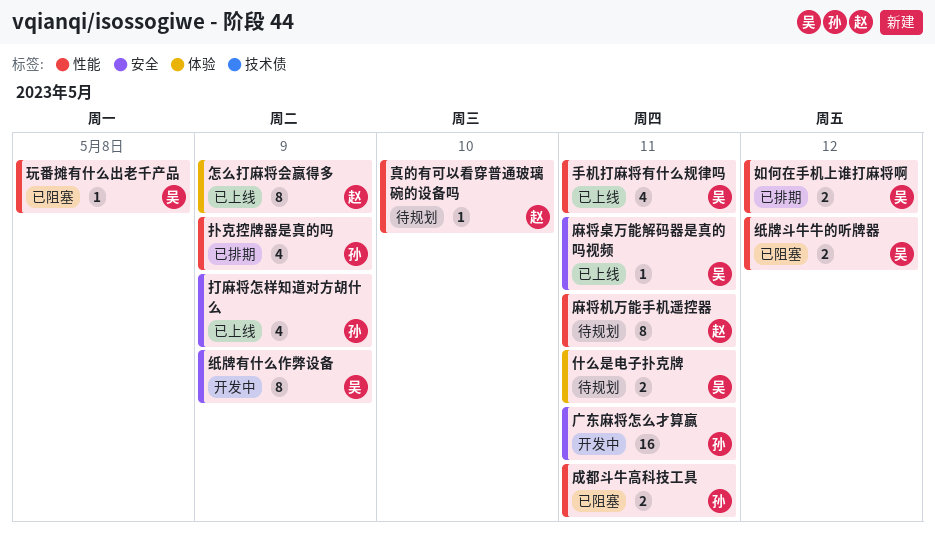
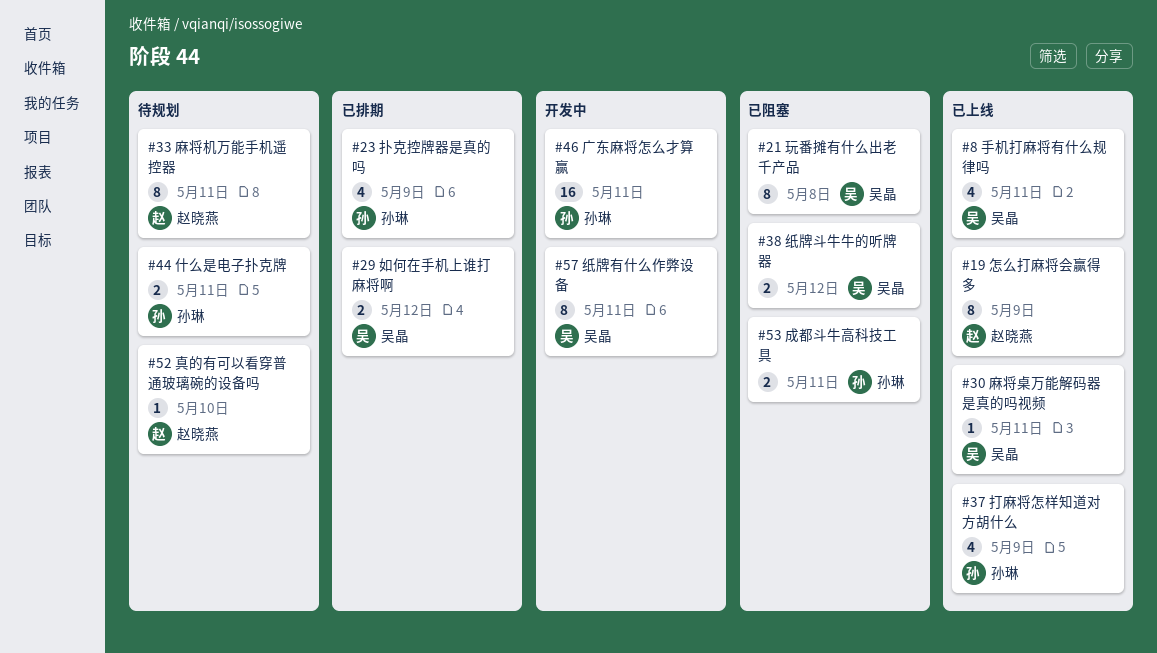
什么是电子扑克牌, owner: 吴晶 -> 孙琳
玩番摊有什么出老千产品, estimate: 1 -> 8
纸牌有什么作弊设备, due: May 9 -> May 11

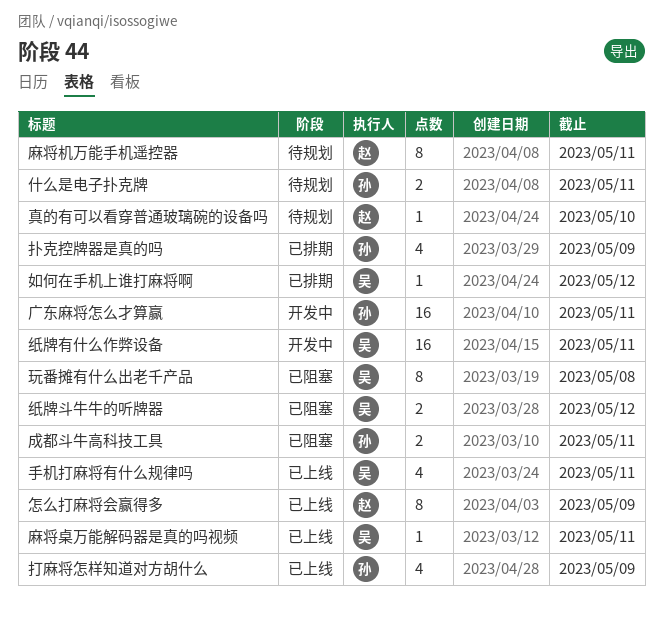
如何在手机上谁打麻将啊, estimate: 2 -> 1
纸牌有什么作弊设备, estimate: 8 -> 16

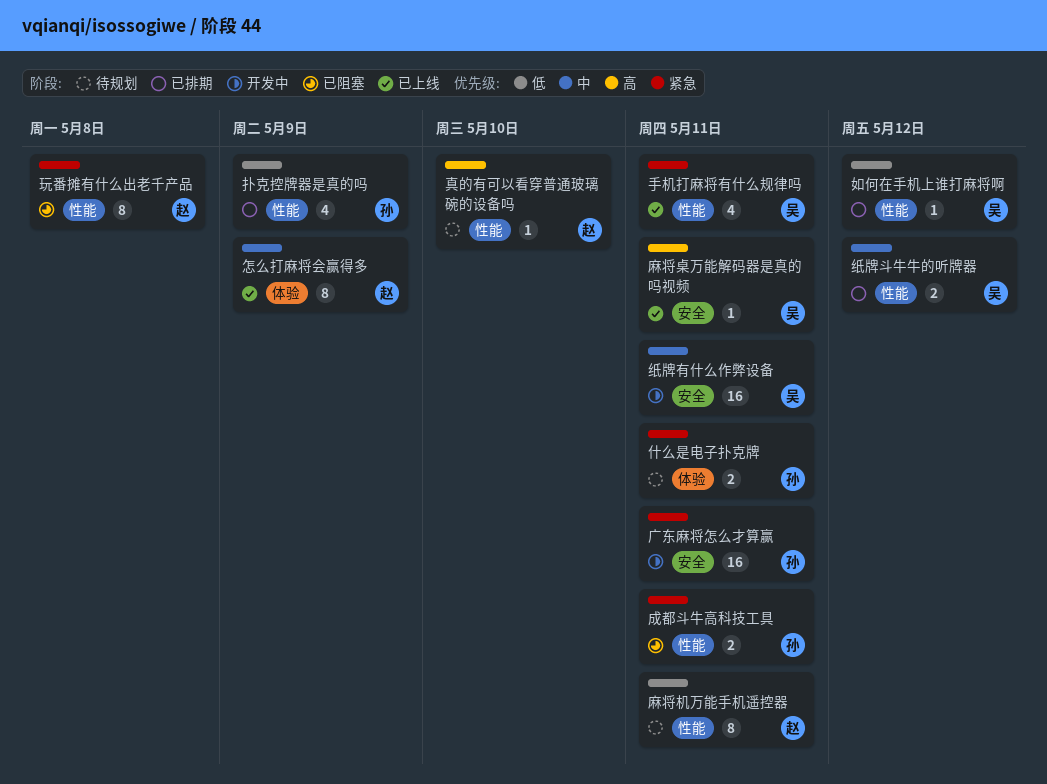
打麻将怎样知道对方胡什么: present -> none
玩番摊有什么出老千产品, owner: 吴 -> 赵
纸牌斗牛牛的听牌器, status: 已阻塞 -> 已排期

